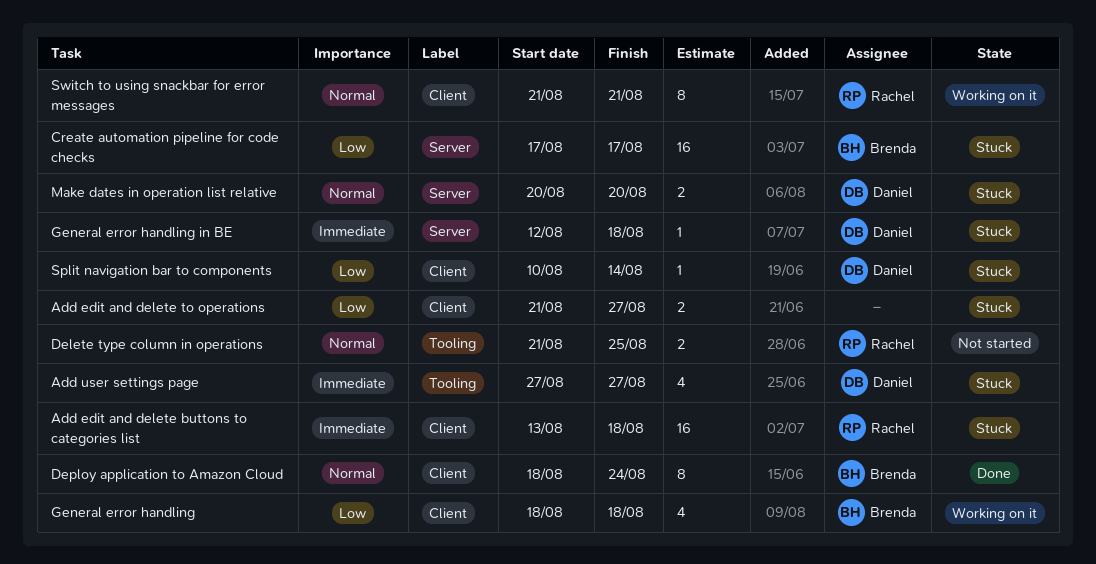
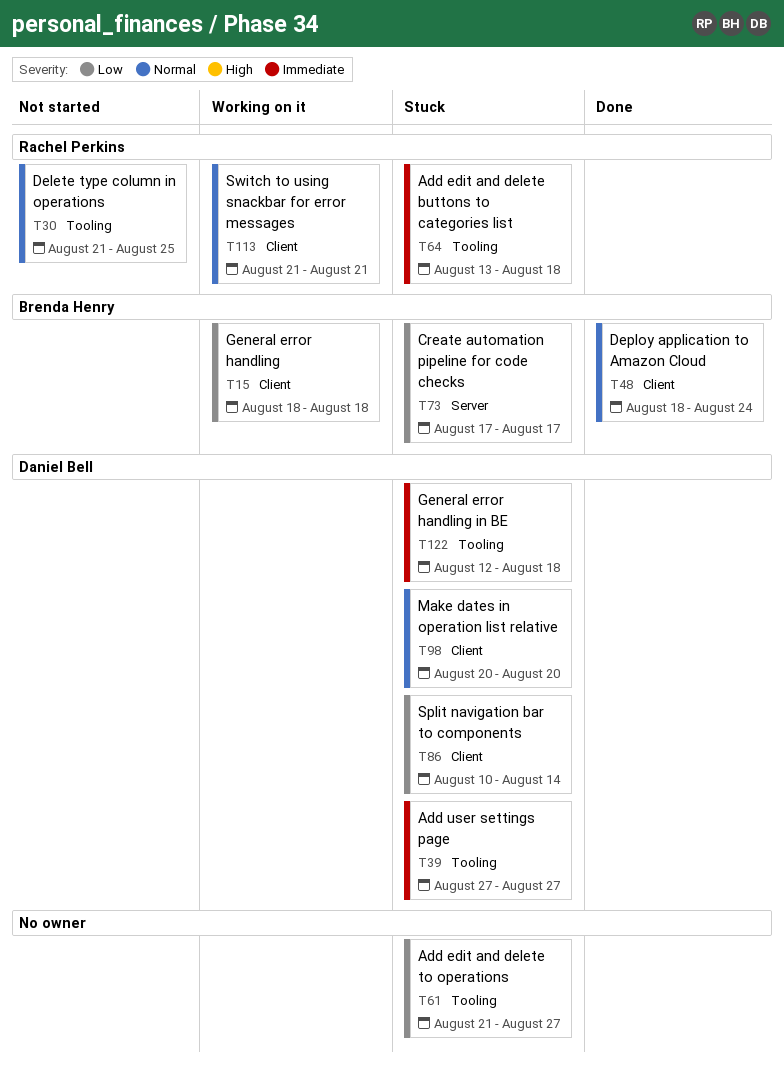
Add edit and delete buttons to categories list, label: Client -> Tooling
Add edit and delete to operations, label: Client -> Tooling
General error handling in BE, label: Server -> Tooling
Make dates in operation list relative, label: Server -> Client

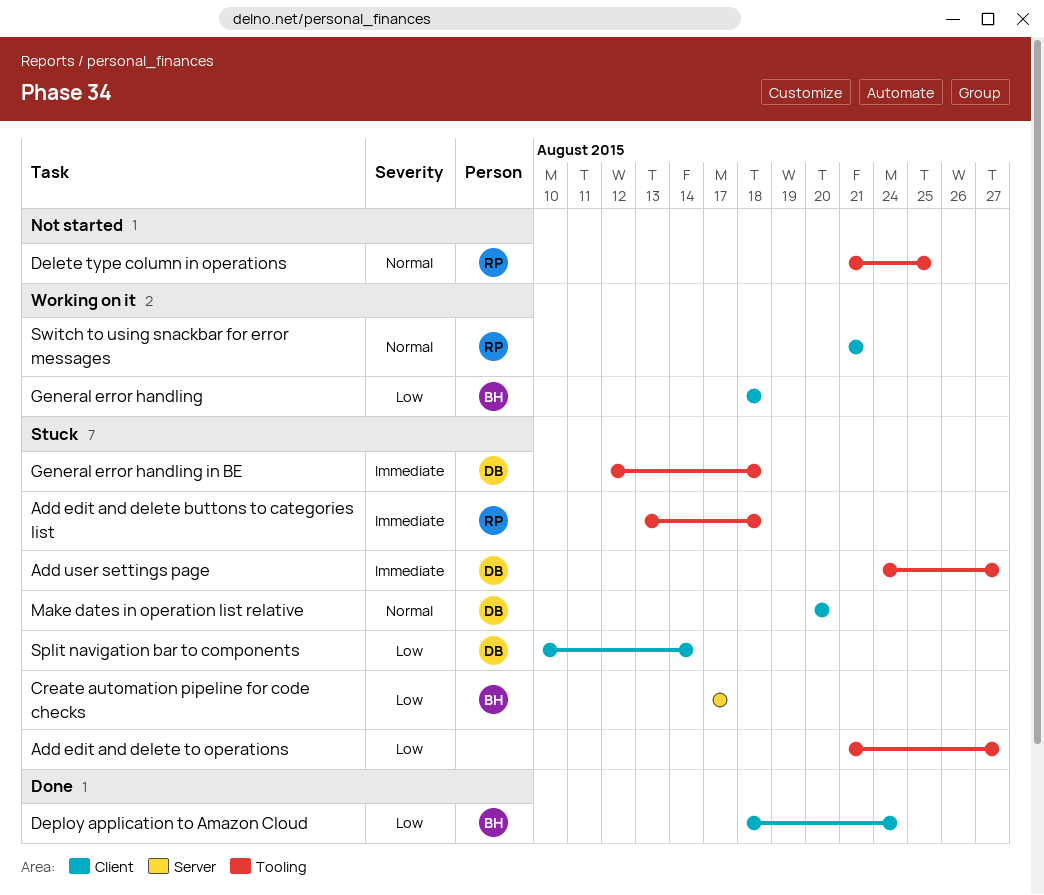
Add user settings page, start: Aug 27 -> Aug 24
Deploy application to Amazon Cloud, priority: Normal -> Low

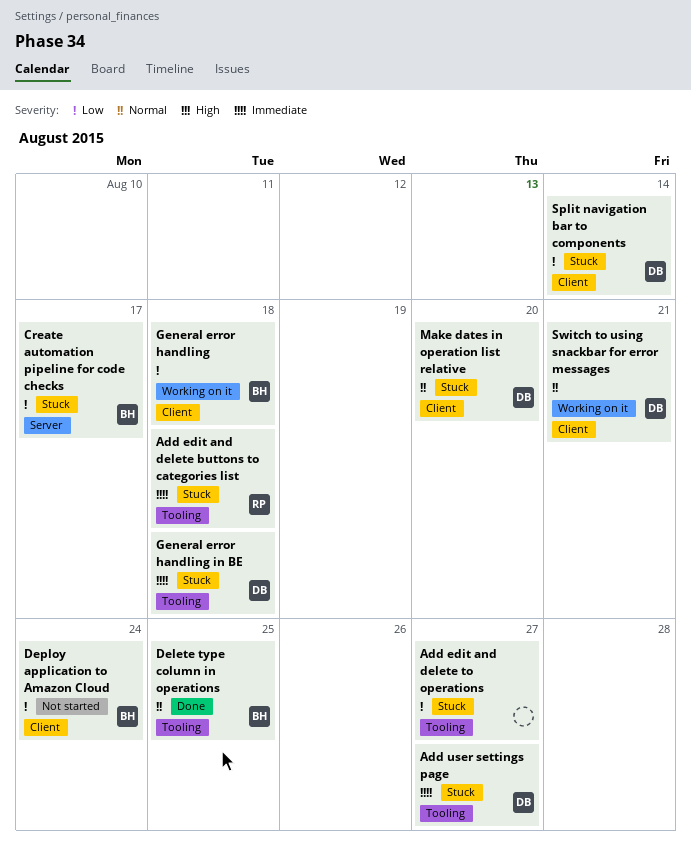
Delete type column in operations, status: Not started -> Done
Delete type column in operations, owner: RP -> BH
Deploy application to Amazon Cloud, status: Done -> Not started
Switch to using snackbar for error messages, owner: RP -> DB

